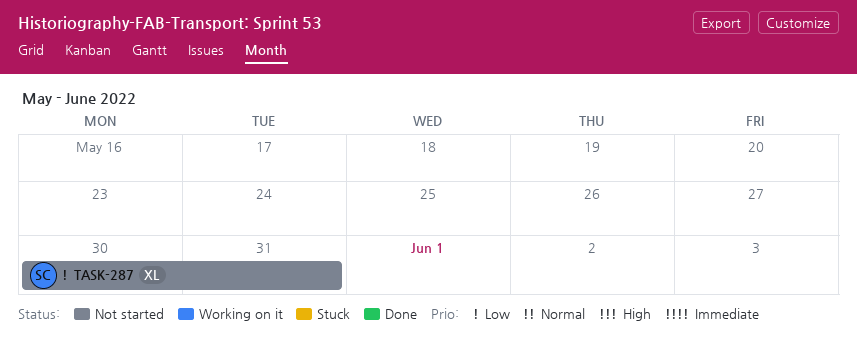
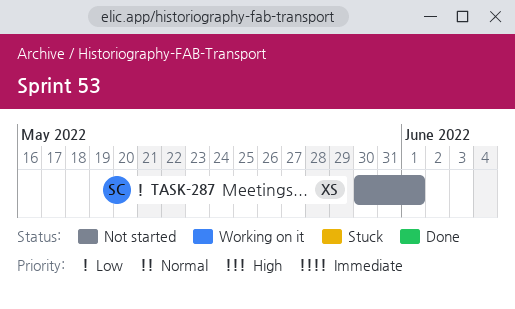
TASK-287, estimate: XL -> XS
TASK-287, due: May 31 -> Jun 1

